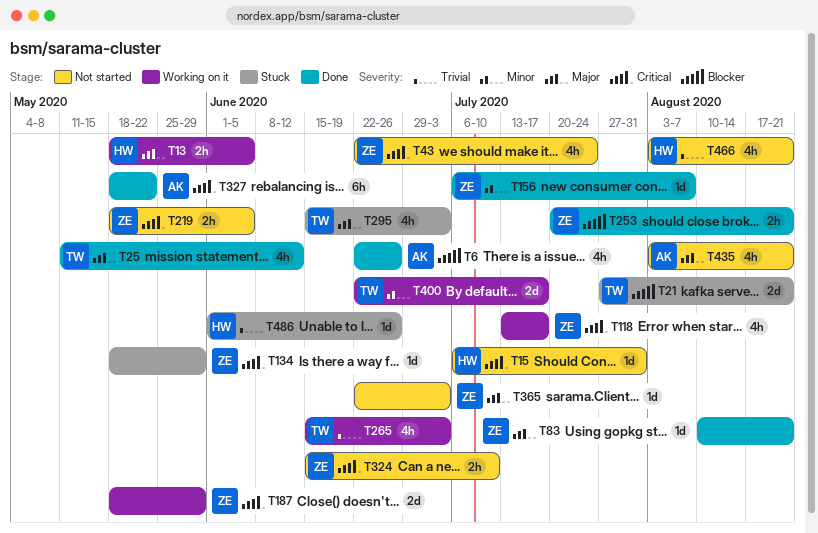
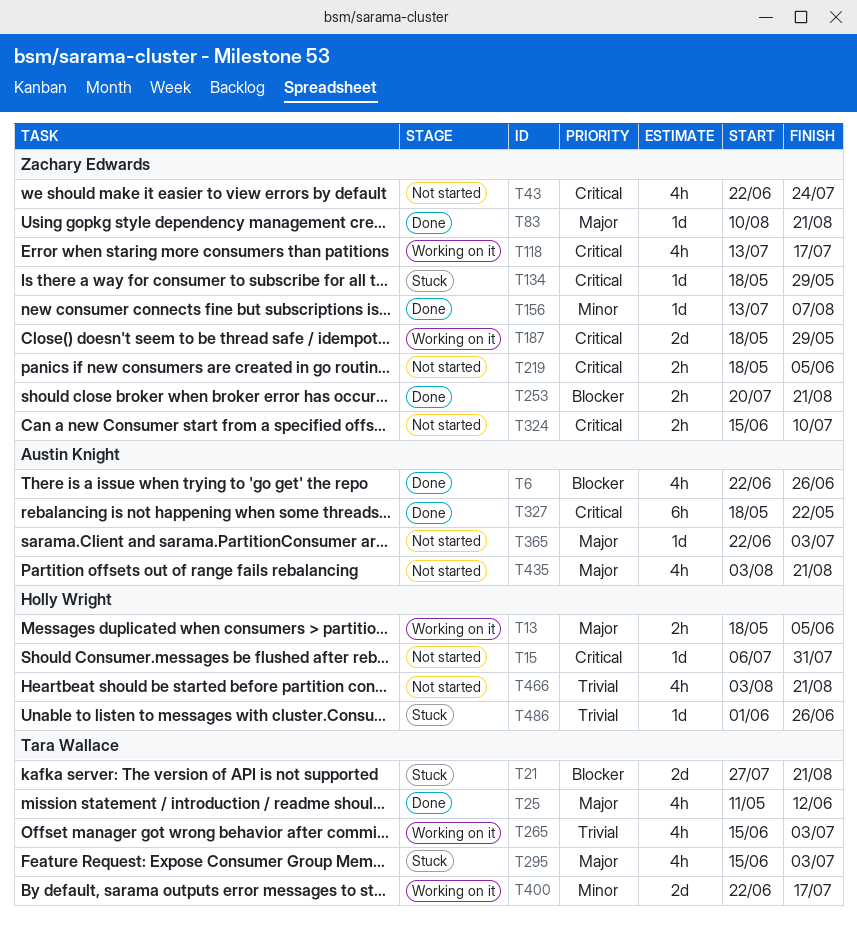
T156, start: Jul 6 -> Jul 13
T365, owner: Zachary Edwards -> Austin Knight

